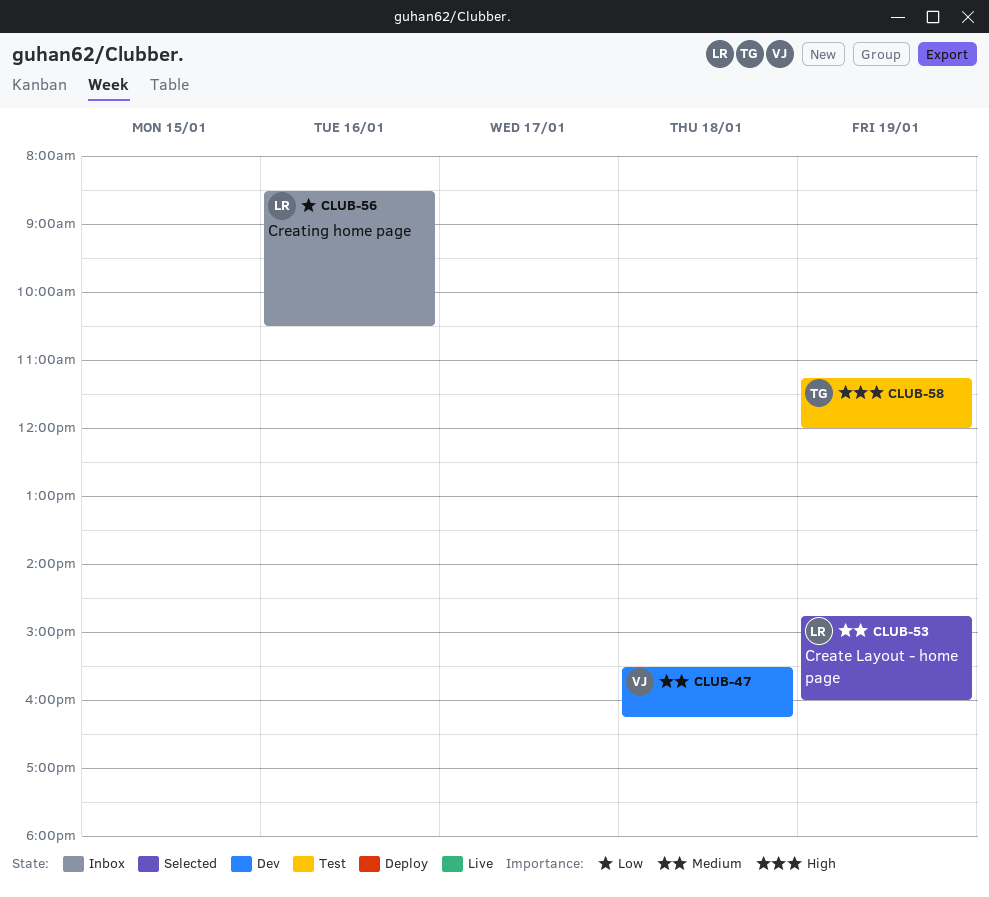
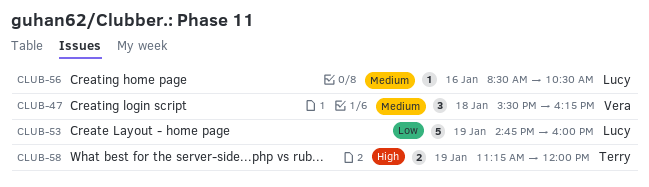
CLUB-53, priority: Medium -> Low
CLUB-56, priority: Low -> Medium

